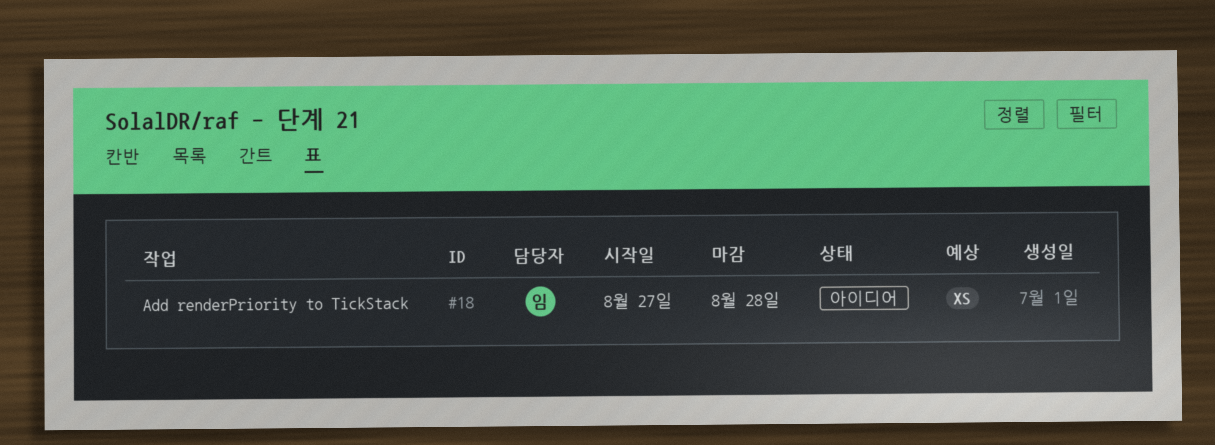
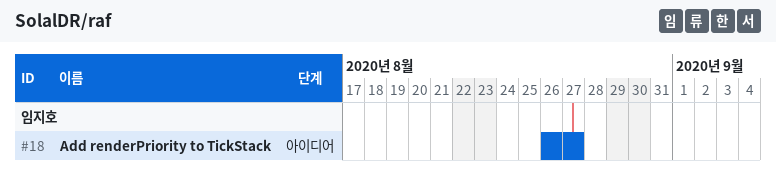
#18, start: Aug 27 -> Aug 26
#18, due: Aug 28 -> Aug 27

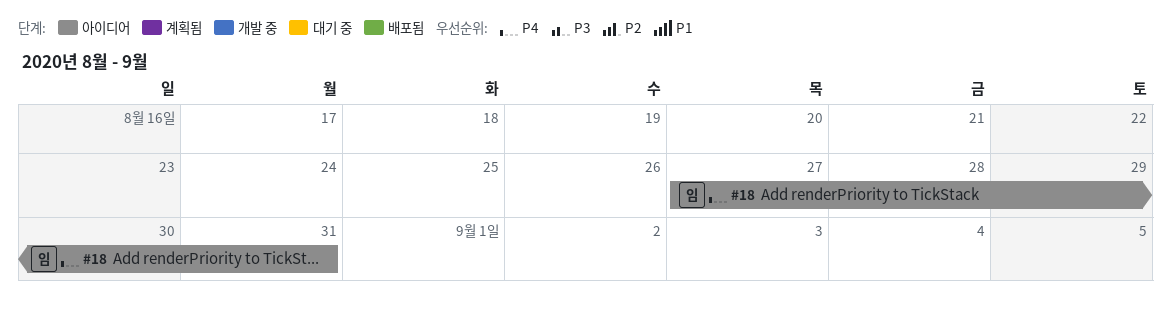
#18, start: Aug 26 -> Aug 27
#18, due: Aug 27 -> Aug 31

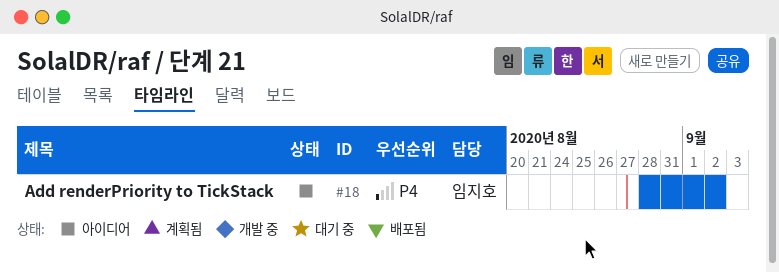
#18, start: Aug 27 -> Aug 28
#18, due: Aug 31 -> Sep 2

